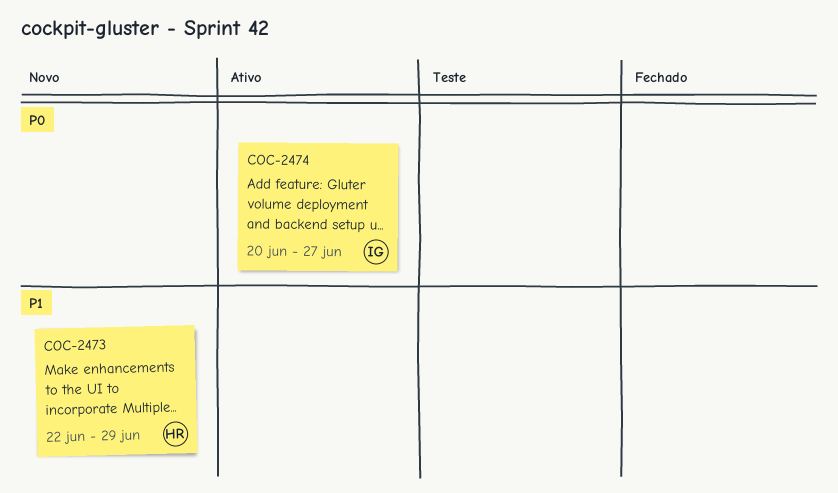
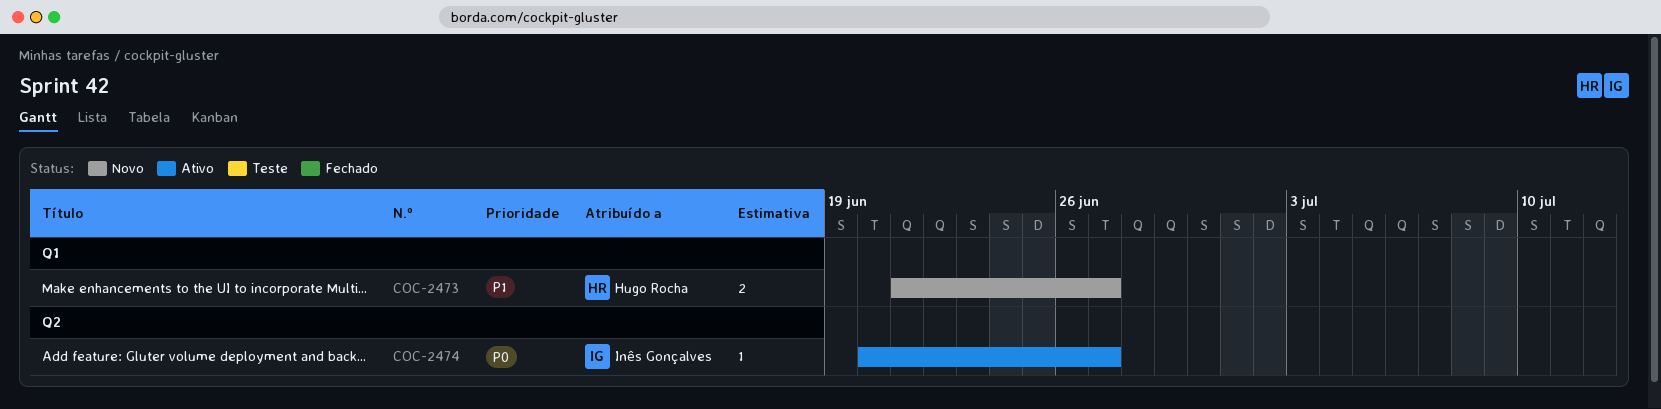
COC-2473, start: Jun 22 -> Jun 21
COC-2473, due: Jun 29 -> Jun 27

